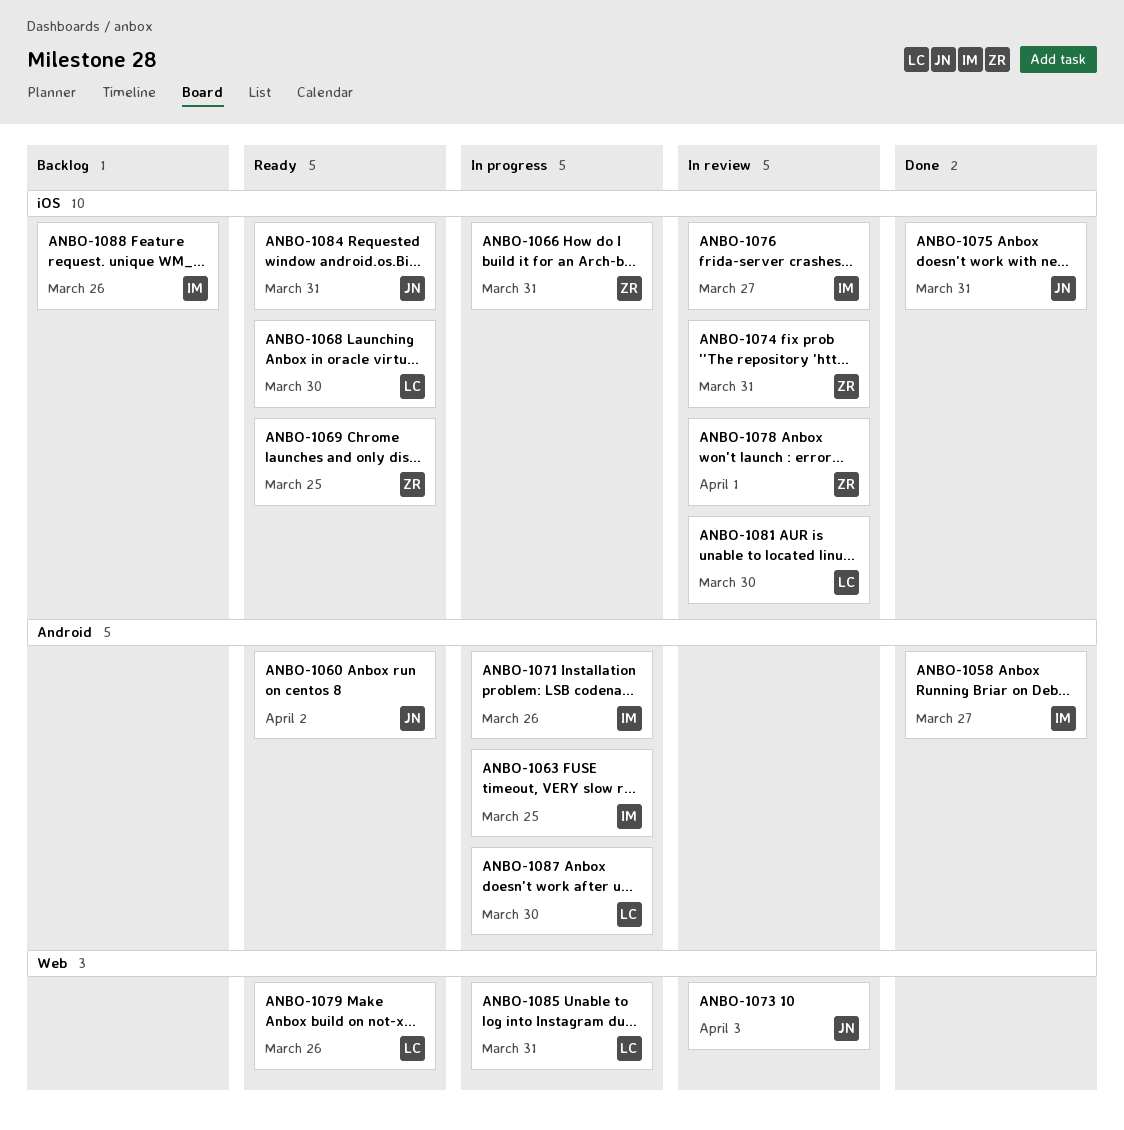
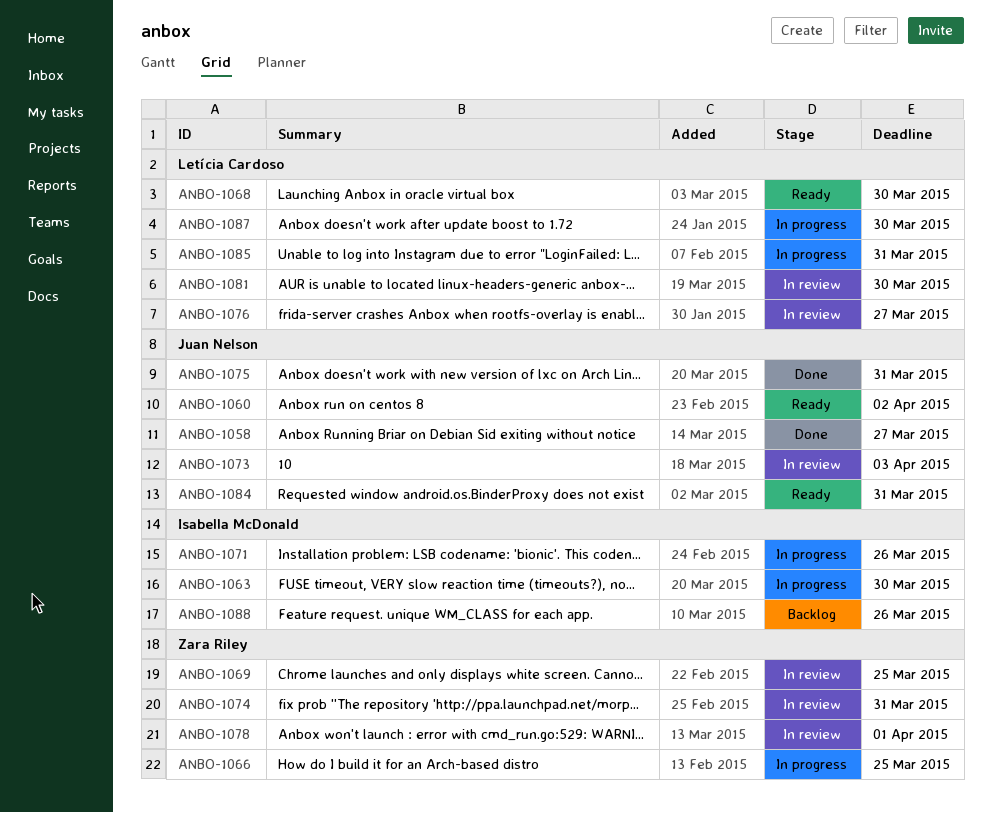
ANBO-1058, owner: Isabella McDonald -> Juan Nelson
ANBO-1063, due: Mar 25 -> Mar 30
ANBO-1066, due: Mar 31 -> Mar 25
ANBO-1069, status: Ready -> In review
ANBO-1076, owner: Isabella McDonald -> Letícia Cardoso
ANBO-1079: present -> none

